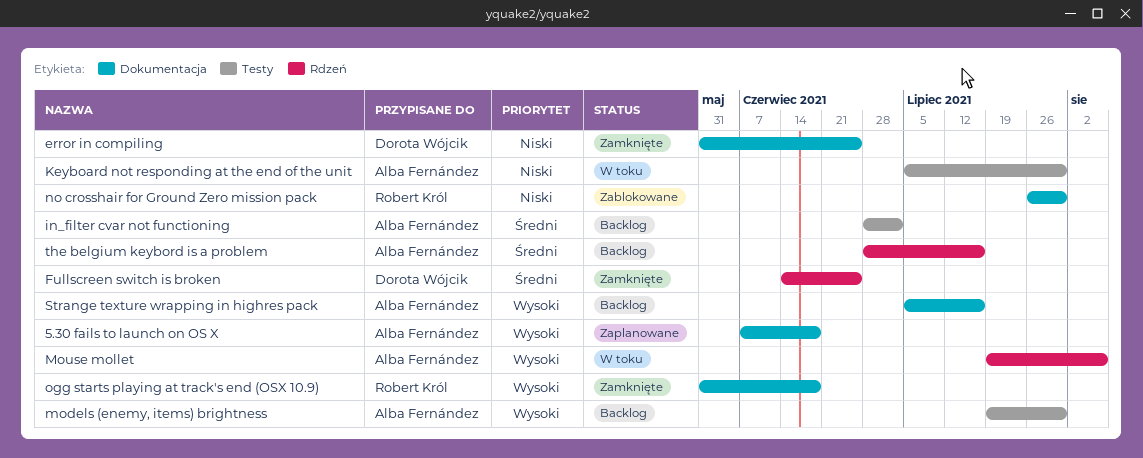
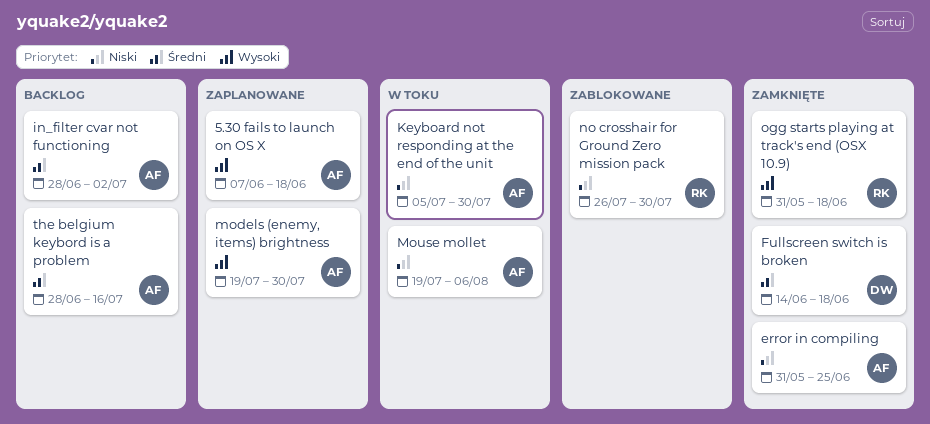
error in compiling, owner: Dorota Wójcik -> Alba Fernández
Fullscreen switch is broken, due: Jun 25 -> Jun 18
models (enemy, items) brightness, status: Backlog -> Zaplanowane
Mouse mollet, priority: Wysoki -> Niski
Strange texture wrapping in highres pack: present -> none

